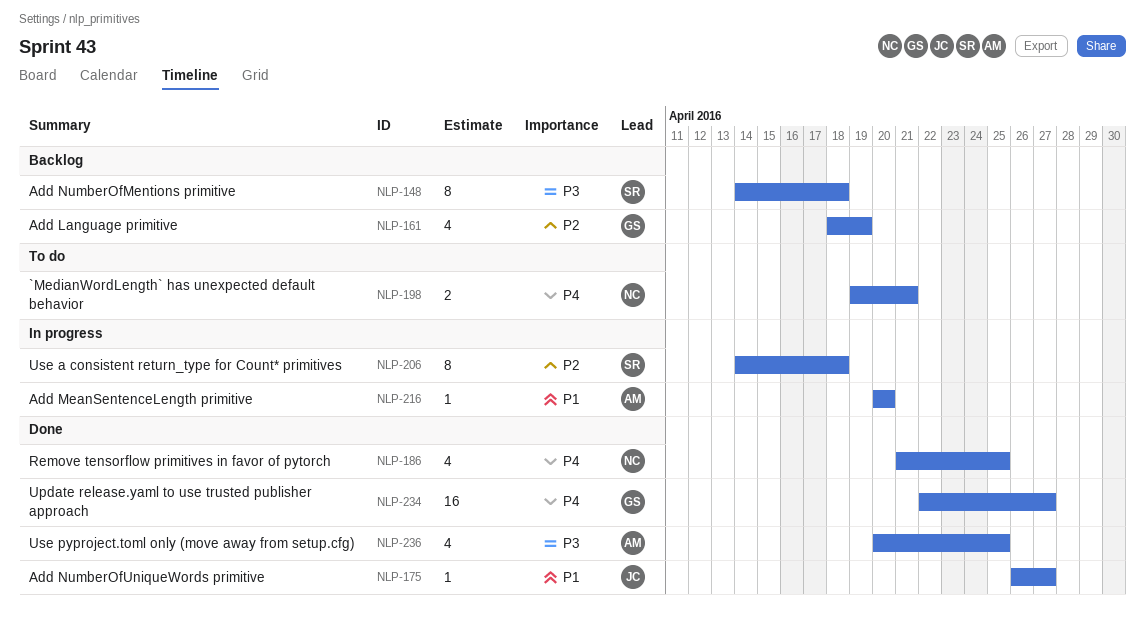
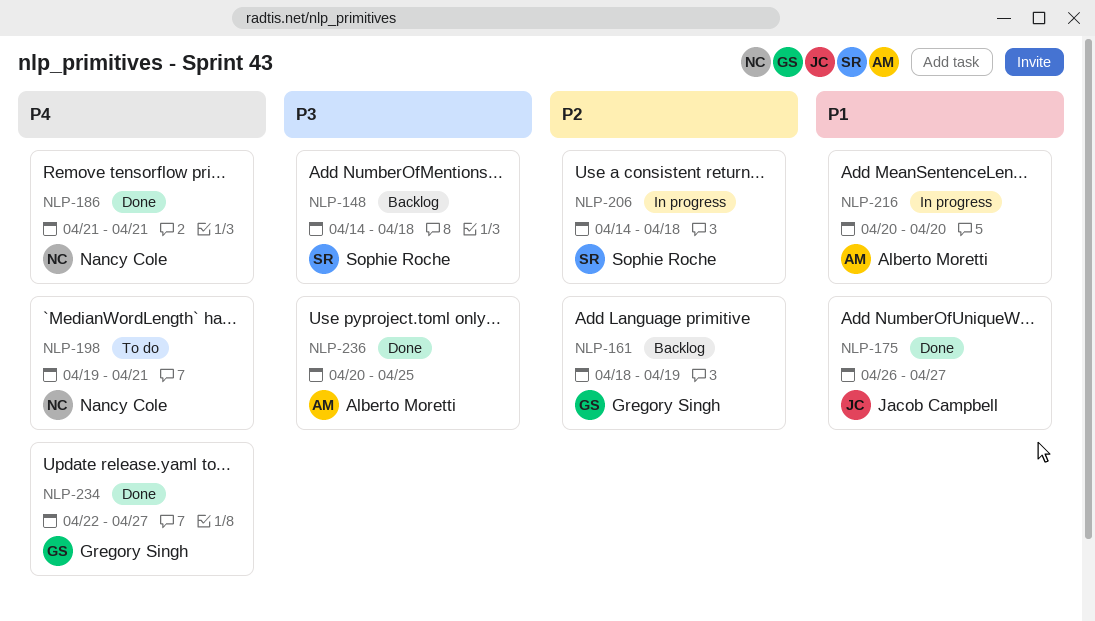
NLP-186, due: Apr 25 -> Apr 21

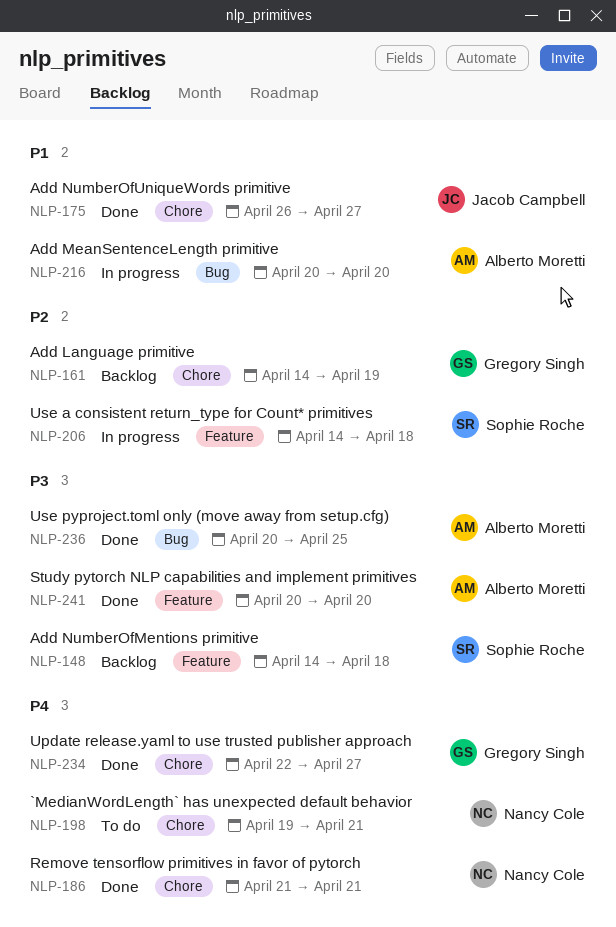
NLP-161, start: Apr 18 -> Apr 14
NLP-241: none -> present

